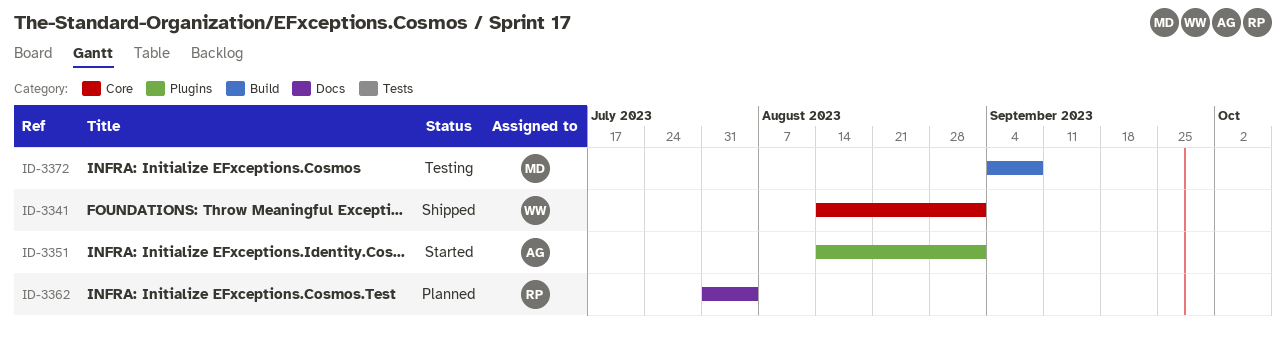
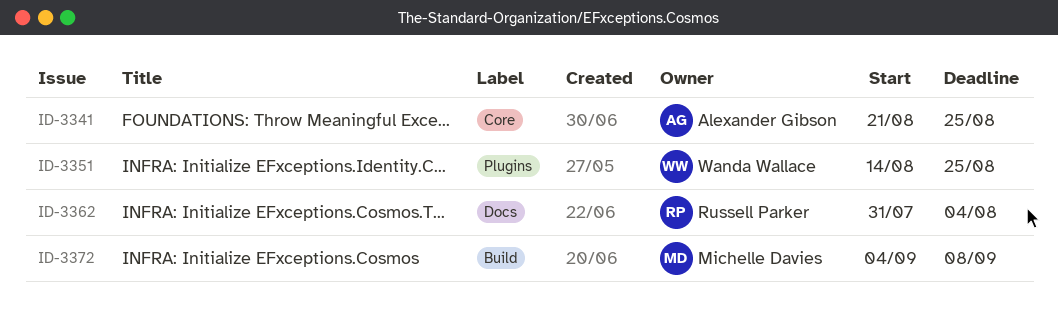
ID-3341, owner: Wanda Wallace -> Alexander Gibson
ID-3341, start: Aug 14 -> Aug 21
ID-3341, due: Sep 1 -> Aug 25
ID-3351, owner: Alexander Gibson -> Wanda Wallace
ID-3351, due: Sep 1 -> Aug 25

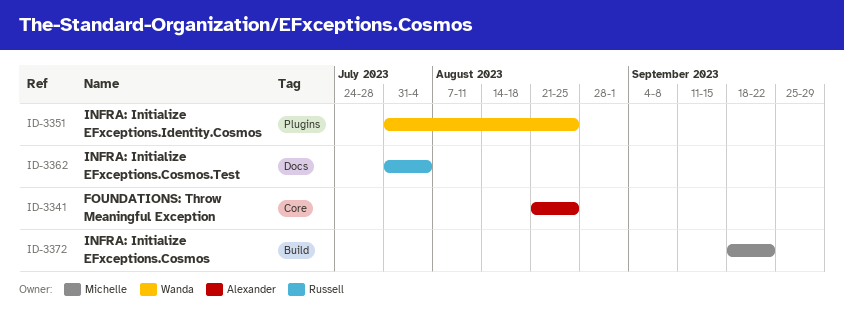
ID-3351, start: Aug 14 -> Jul 31
ID-3372, start: Sep 4 -> Sep 18
ID-3372, due: Sep 8 -> Sep 22

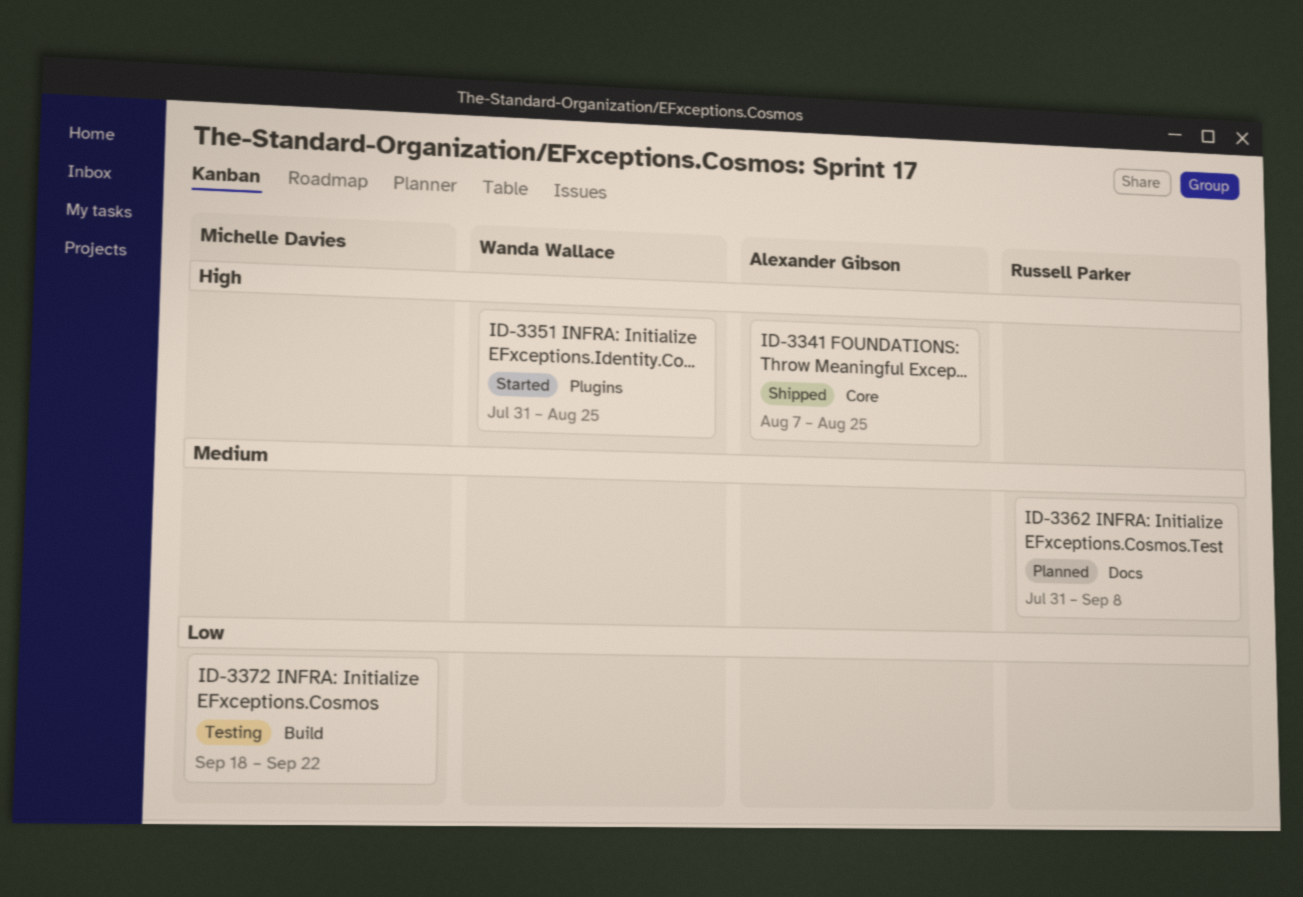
ID-3341, start: Aug 21 -> Aug 7
ID-3362, due: Aug 4 -> Sep 8

